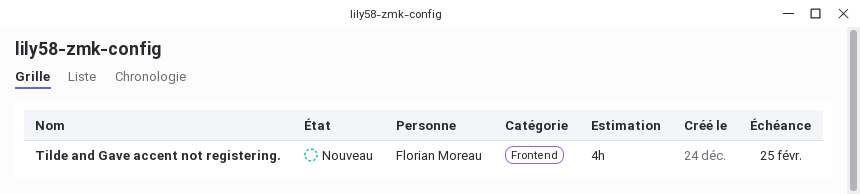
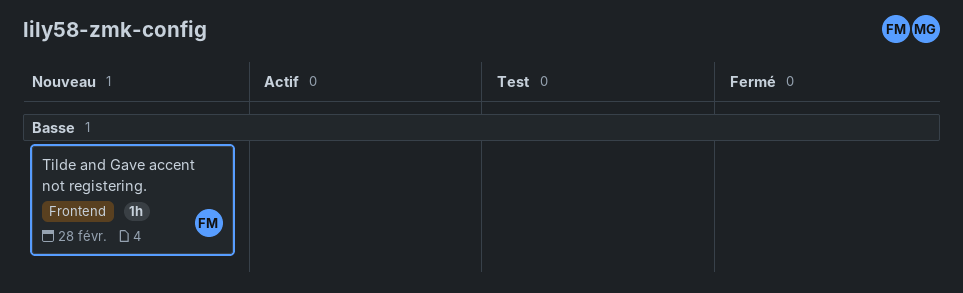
Tilde and Gave accent not registering., estimate: 4h -> 1h
Tilde and Gave accent not registering., due: Feb 25 -> Feb 28

